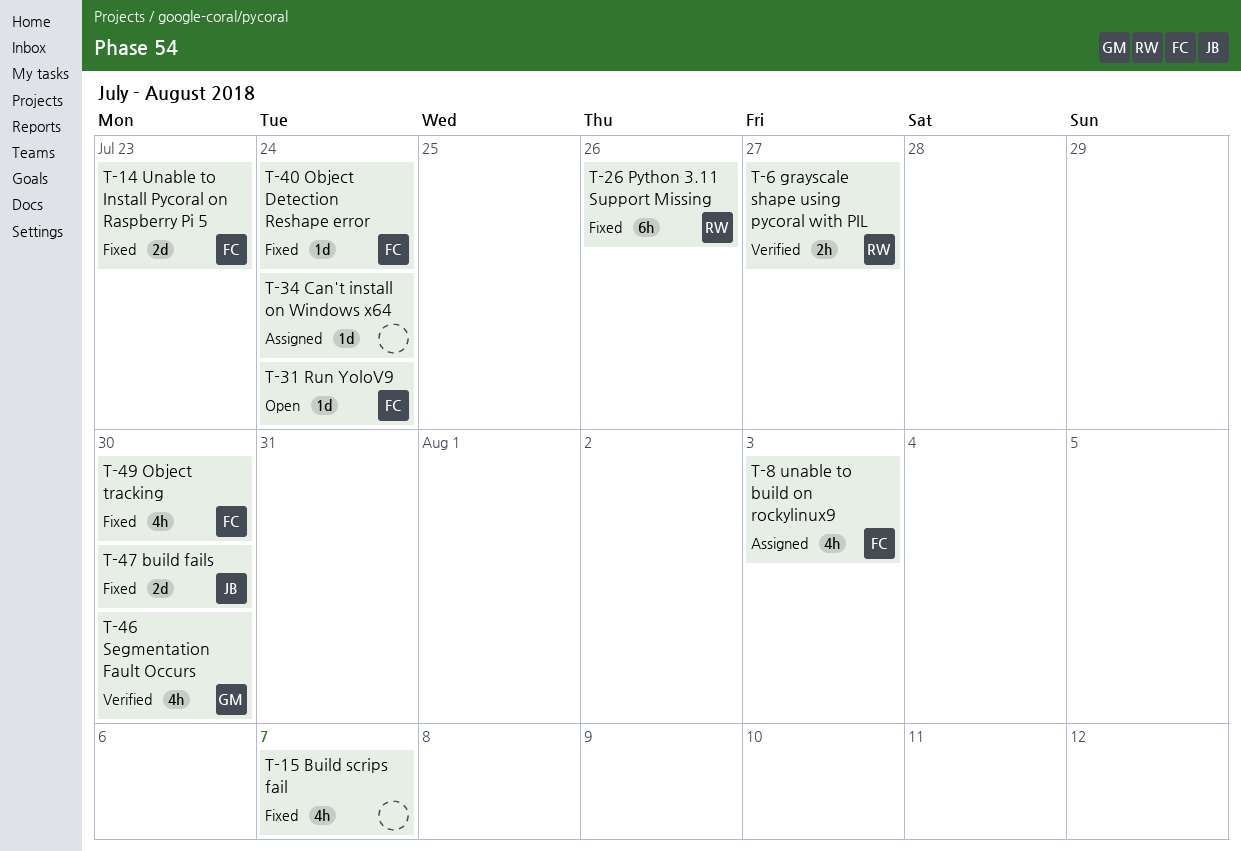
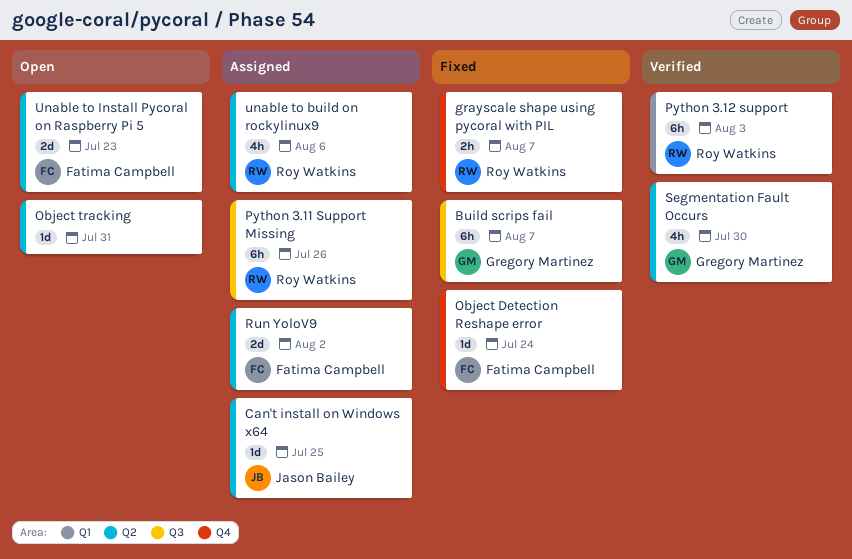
build fails: present -> none
Build scrips fail, owner: none -> Gregory Martinez
Build scrips fail, estimate: 4h -> 6h
Can't install on Windows x64, owner: none -> Jason Bailey
Can't install on Windows x64, due: Jul 24 -> Jul 25
grayscale shape using pycoral with PIL, status: Verified -> Fixed
grayscale shape using pycoral with PIL, due: Jul 27 -> Aug 7
Object tracking, status: Fixed -> Open
Object tracking, owner: Fatima Campbell -> none
Object tracking, estimate: 4h -> 1d
Object tracking, due: Jul 30 -> Jul 31
Python 3.11 Support Missing, status: Fixed -> Assigned
Python 3.12 support: none -> present
Run YoloV9, status: Open -> Assigned
Run YoloV9, estimate: 1d -> 2d
Run YoloV9, due: Jul 24 -> Aug 2
unable to build on rockylinux9, owner: Fatima Campbell -> Roy Watkins
unable to build on rockylinux9, due: Aug 3 -> Aug 6
Unable to Install Pycoral on Raspberry Pi 5, status: Fixed -> Open

